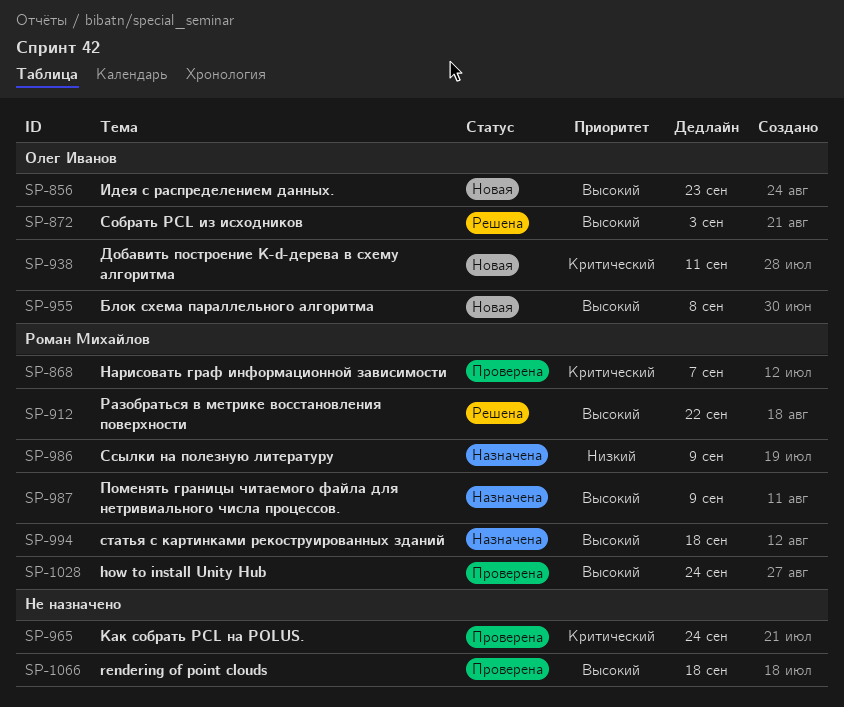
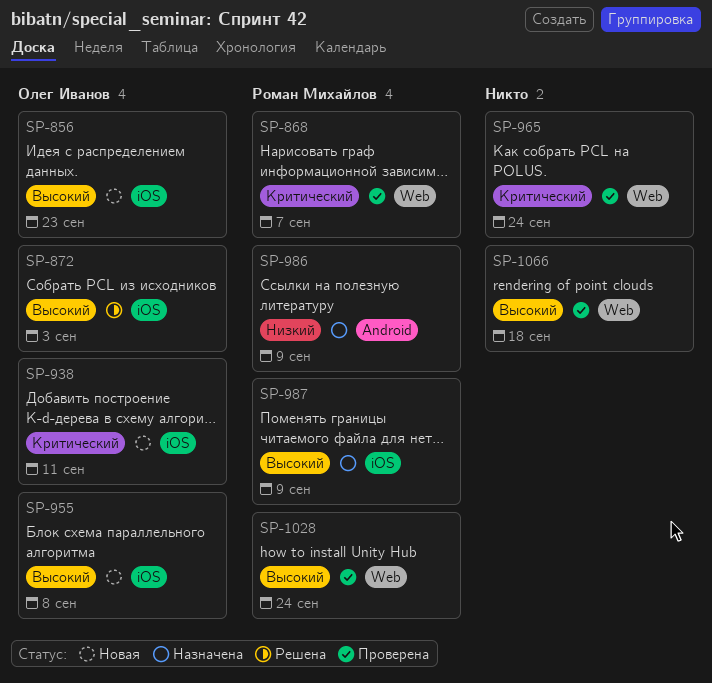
SP-912: present -> none
SP-994: present -> none

